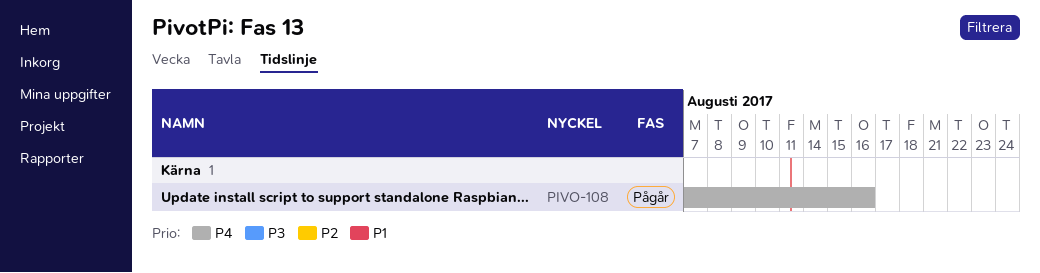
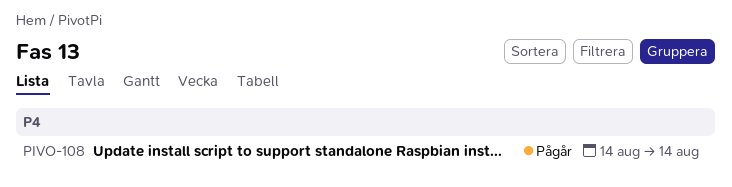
PIVO-108, start: Aug 7 -> Aug 14
PIVO-108, due: Aug 16 -> Aug 14

